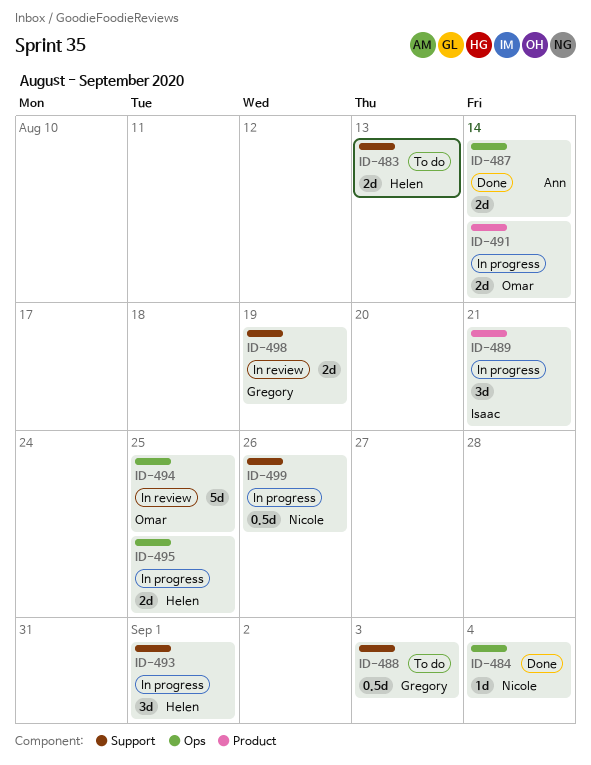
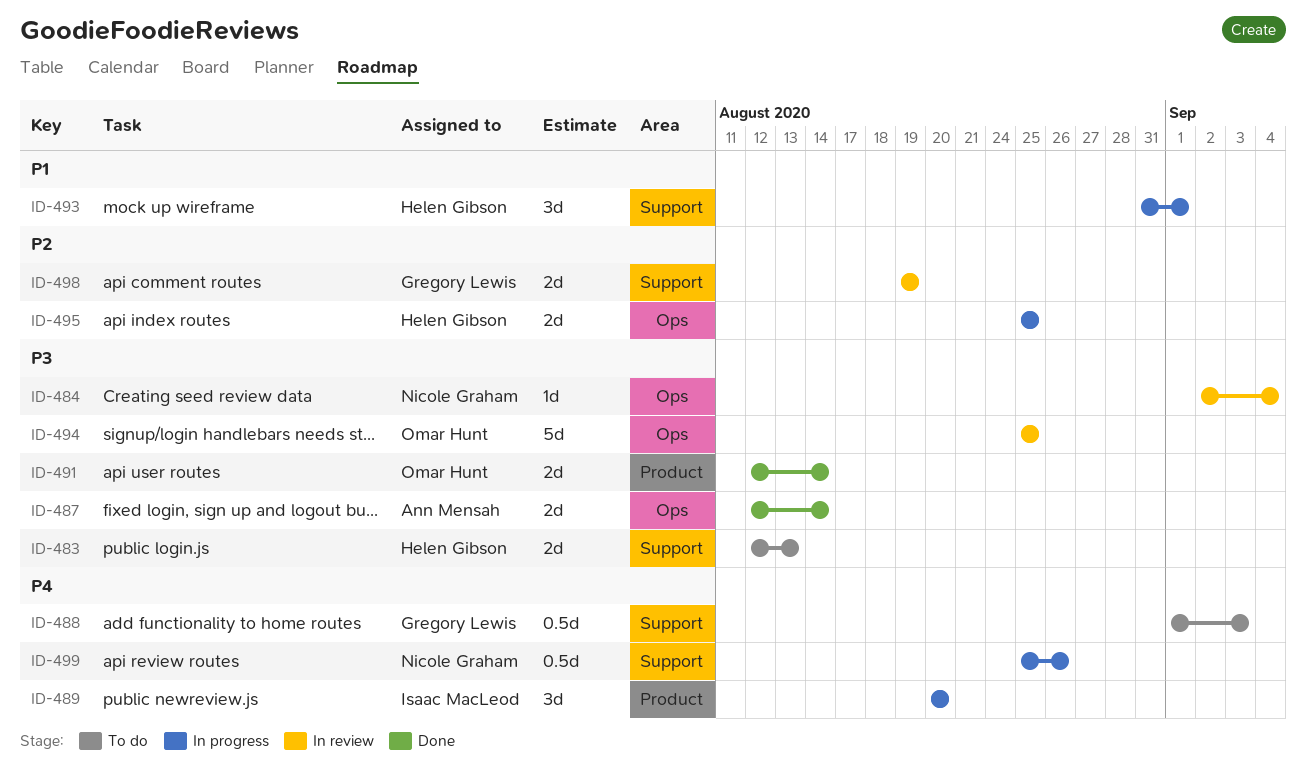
ID-484, status: Done -> In review
ID-489, due: Aug 21 -> Aug 20
ID-491, status: In progress -> Done

